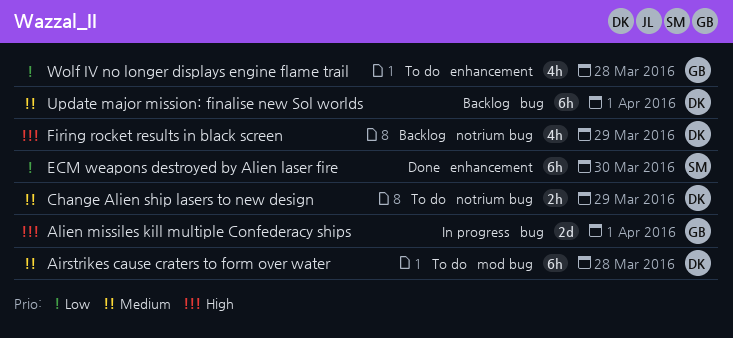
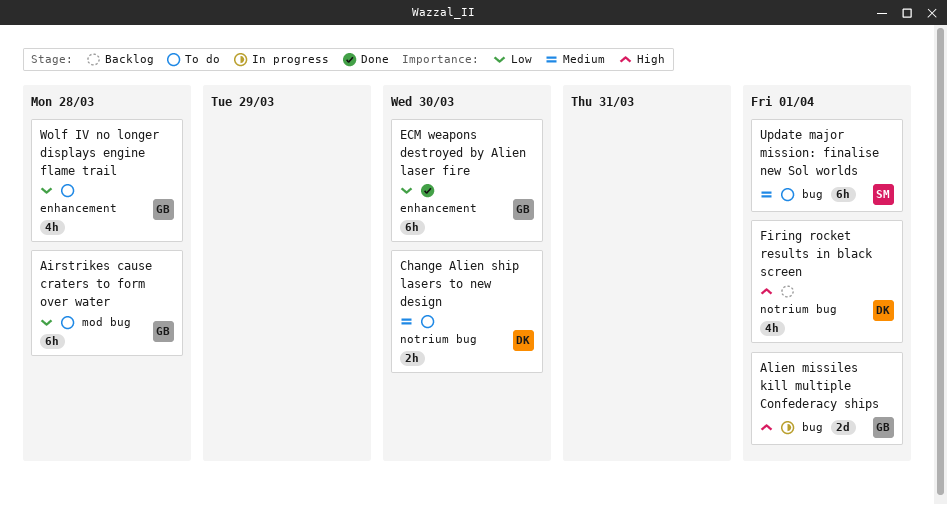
Airstrikes cause craters to form over water, owner: DK -> GB
Airstrikes cause craters to form over water, priority: Medium -> Low
Change Alien ship lasers to new design, due: Mar 29 -> Mar 30
ECM weapons destroyed by Alien laser fire, owner: SM -> GB
Firing rocket results in black screen, due: Mar 29 -> Apr 1
Update major mission: finalise new Sol worlds, status: Backlog -> To do
Update major mission: finalise new Sol worlds, owner: DK -> SM

